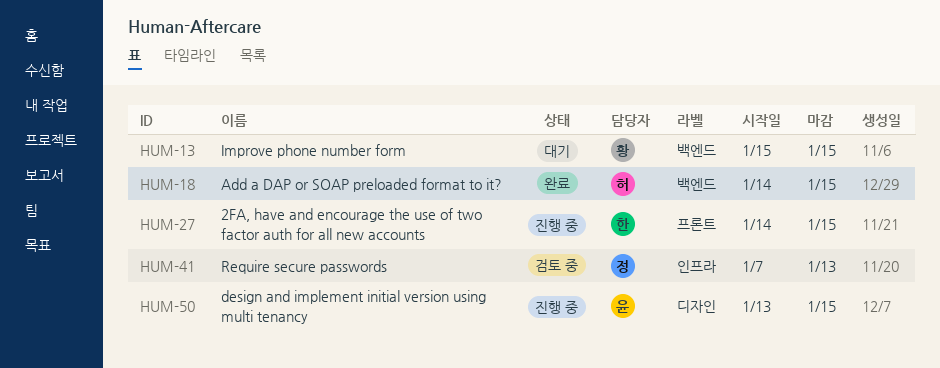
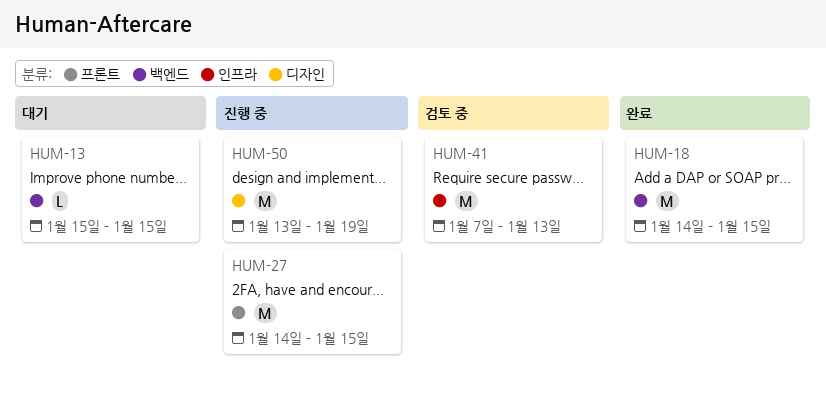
HUM-50, due: Jan 15 -> Jan 19

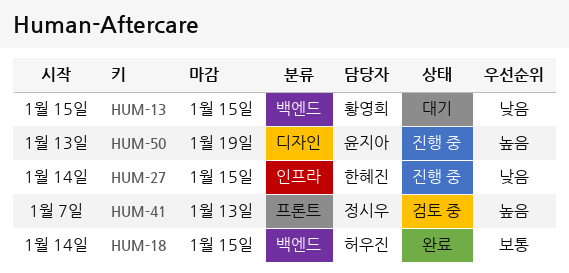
HUM-27, label: 프론트 -> 인프라
HUM-41, label: 인프라 -> 프론트

